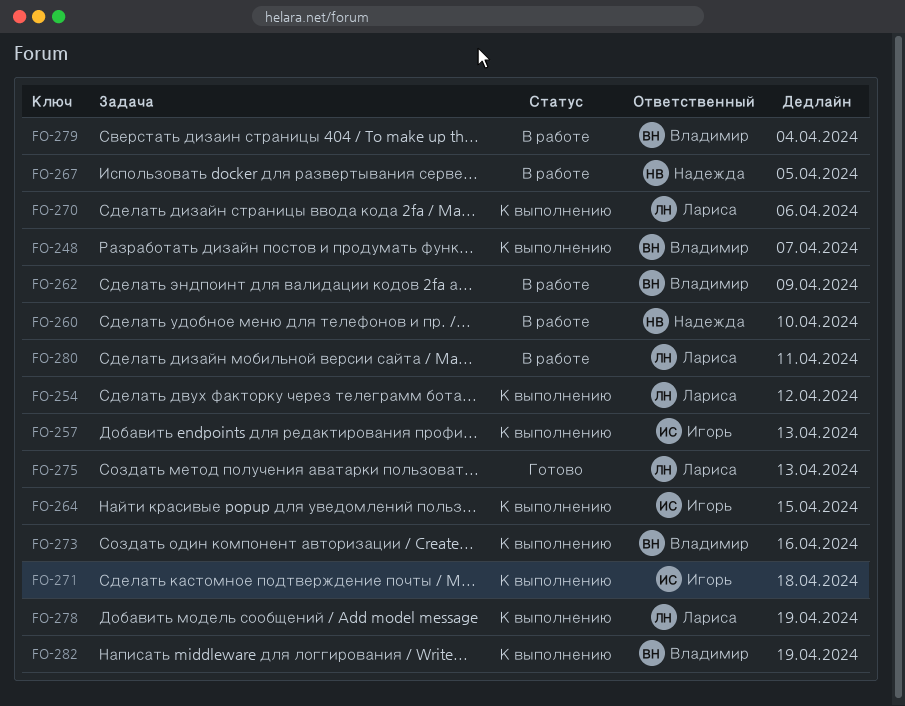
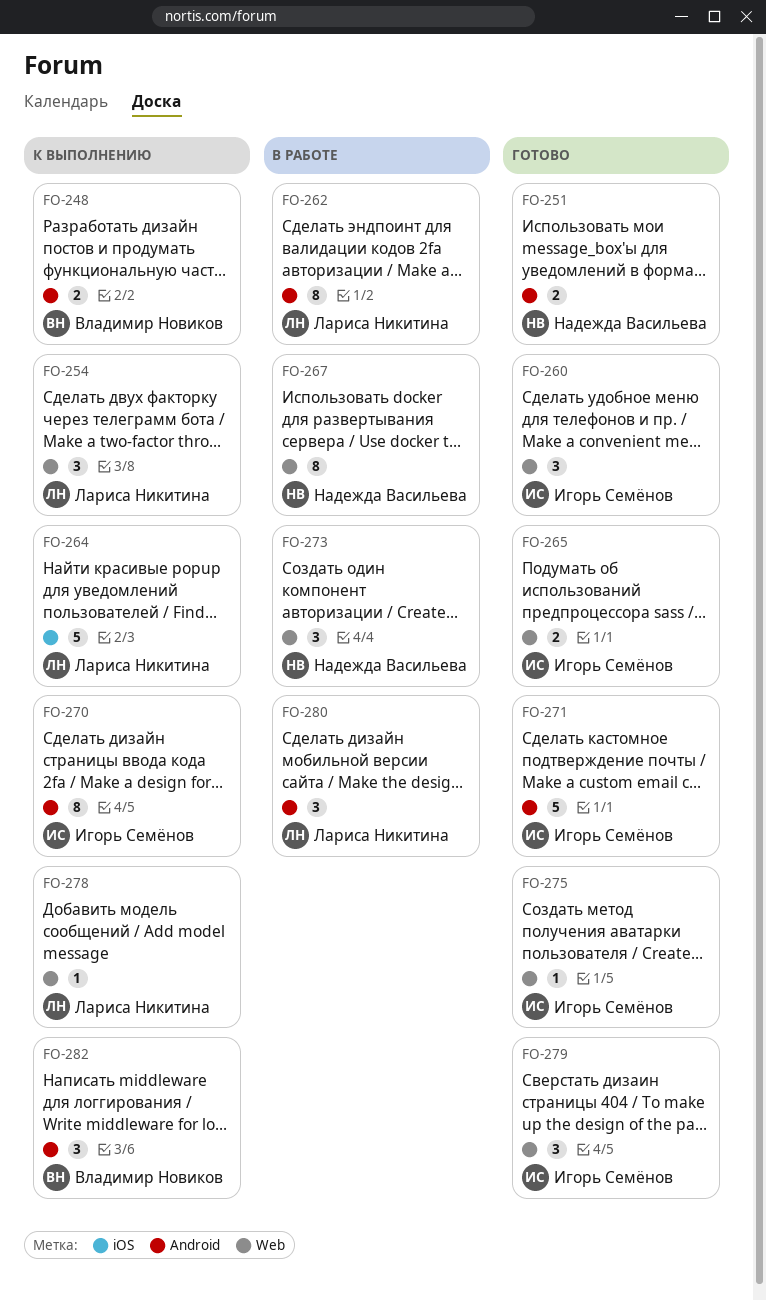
FO-251: none -> present
FO-257: present -> none
FO-260, status: В работе -> Готово
FO-260, owner: Надежда Васильева -> Игорь Семёнов
FO-262, owner: Владимир Новиков -> Лариса Никитина
FO-264, owner: Игорь Семёнов -> Лариса Никитина
FO-265: none -> present
FO-270, owner: Лариса Никитина -> Игорь Семёнов
FO-271, status: К выполнению -> Готово
FO-273, status: К выполнению -> В работе
FO-273, owner: Владимир Новиков -> Надежда Васильева
FO-275, owner: Лариса Никитина -> Игорь Семёнов
FO-279, status: В работе -> Готово
FO-279, owner: Владимир Новиков -> Игорь Семёнов

